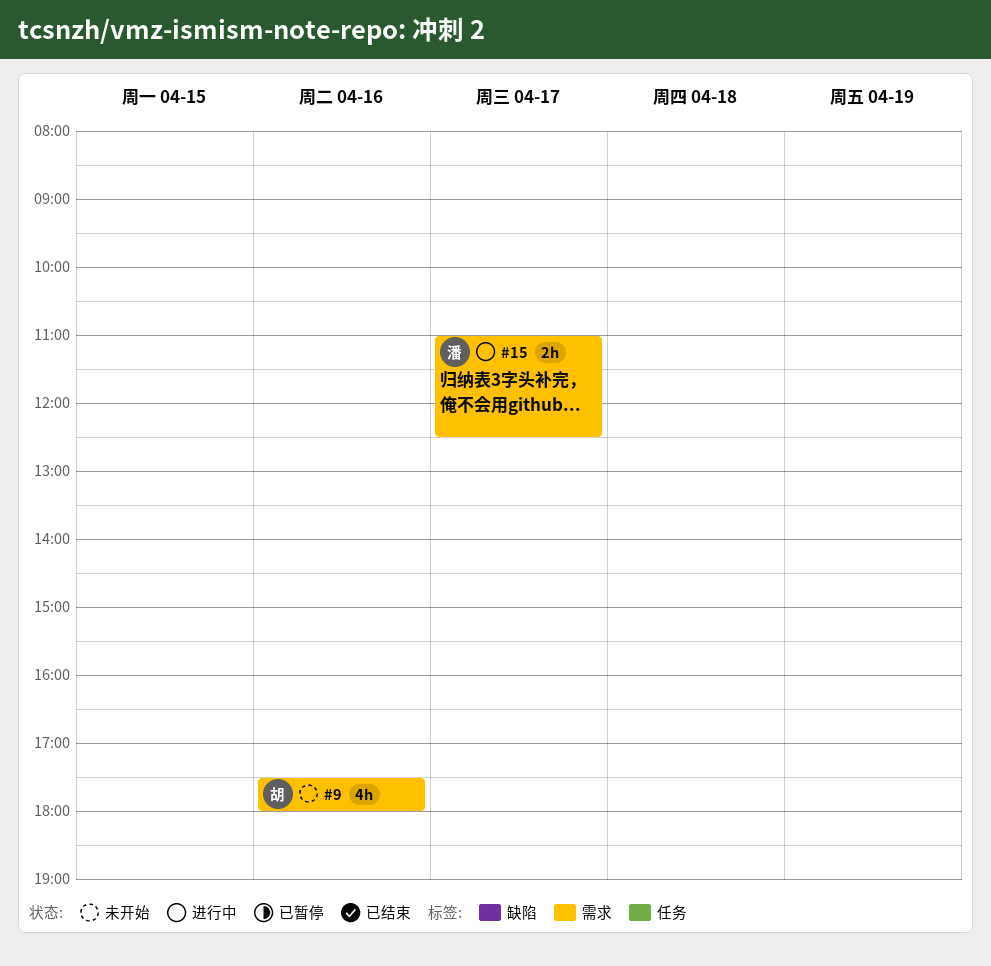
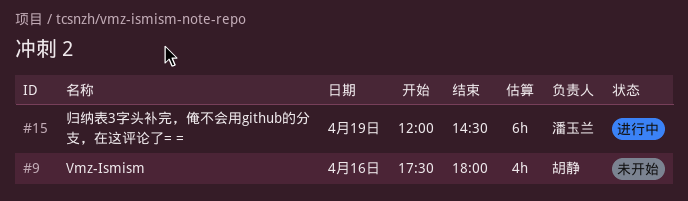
#15, estimate: 2h -> 6h
#15, day: Apr 17 -> Apr 19
#15, begins: 11:00 -> 12:00
#15, ends: 12:30 -> 14:30

